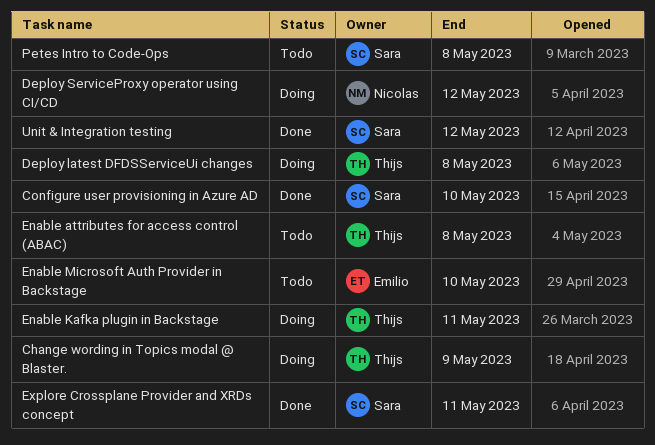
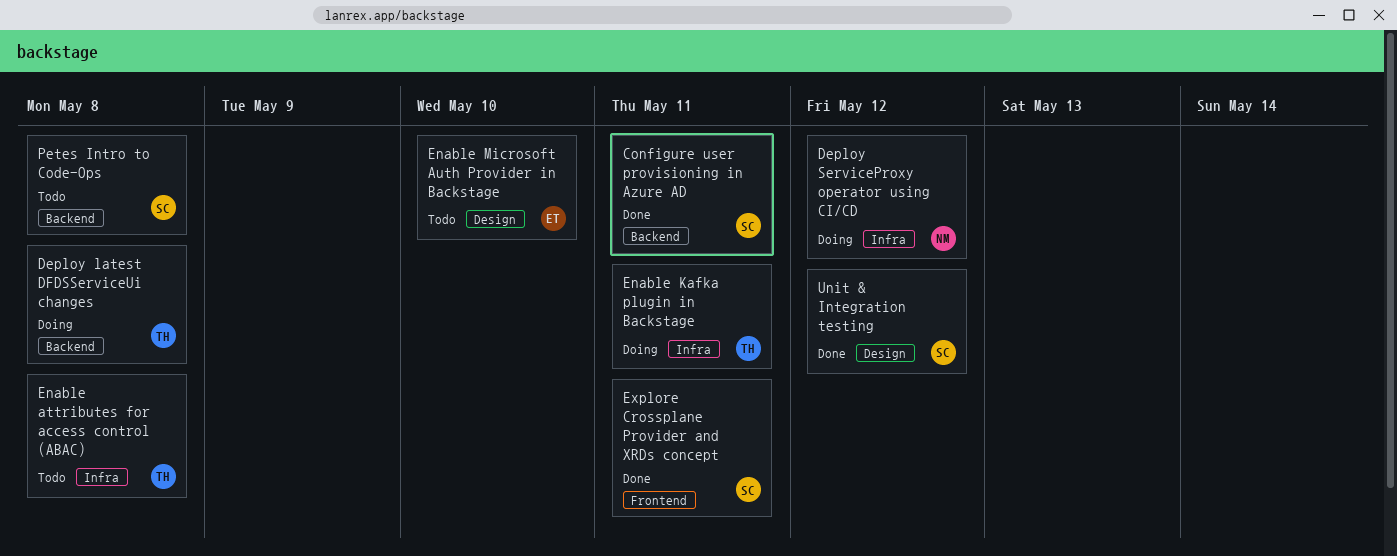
Change wording in Topics modal @ Blaster.: present -> none
Configure user provisioning in Azure AD, due: May 10 -> May 11

